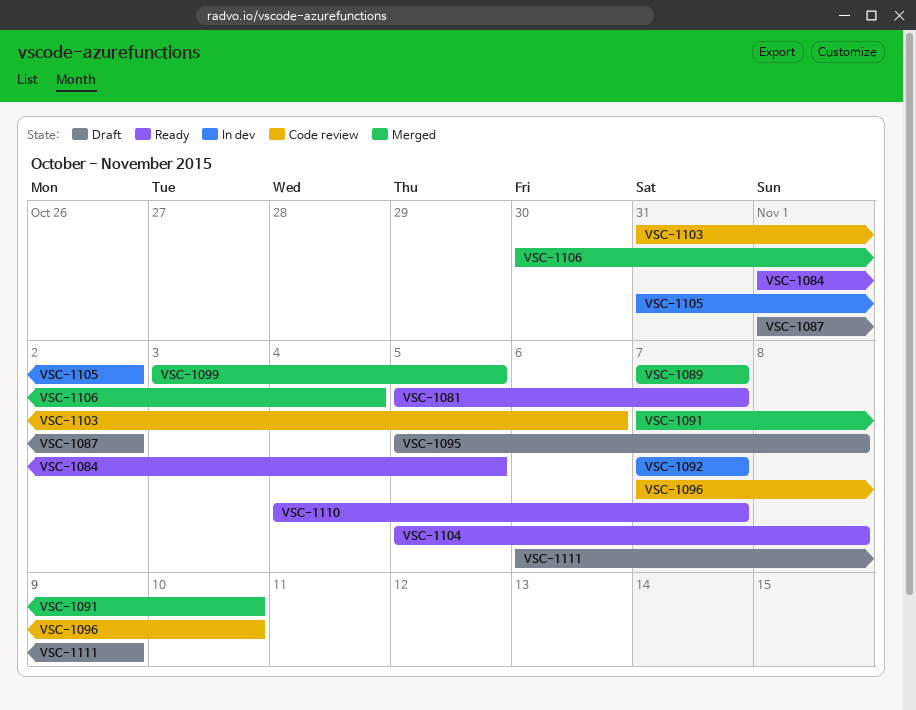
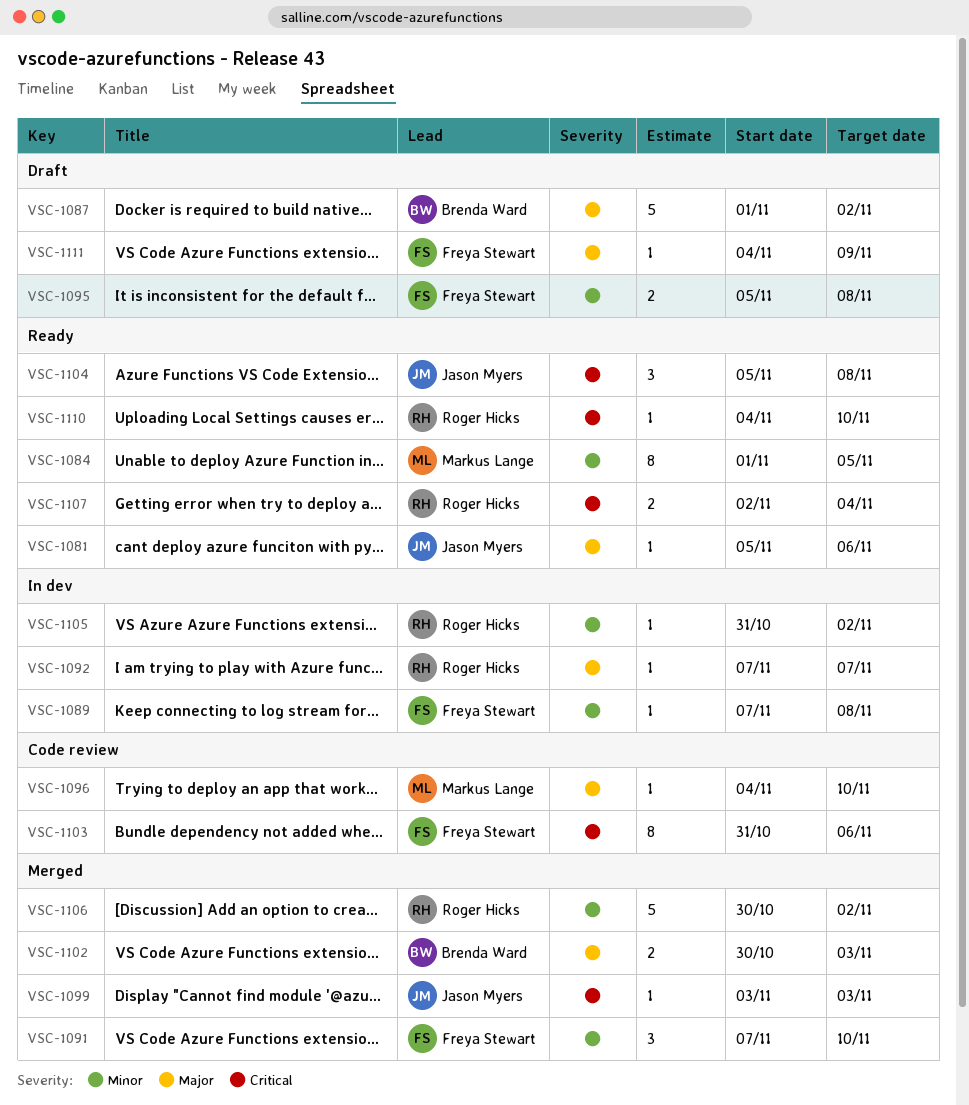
VSC-1081, due: Nov 7 -> Nov 6
VSC-1089, status: Merged -> In dev
VSC-1089, due: Nov 7 -> Nov 8
VSC-1096, start: Nov 7 -> Nov 4
VSC-1099, due: Nov 5 -> Nov 3
VSC-1102: none -> present
VSC-1106, due: Nov 4 -> Nov 2
VSC-1107: none -> present
VSC-1110, due: Nov 7 -> Nov 10
VSC-1111, start: Nov 6 -> Nov 4

